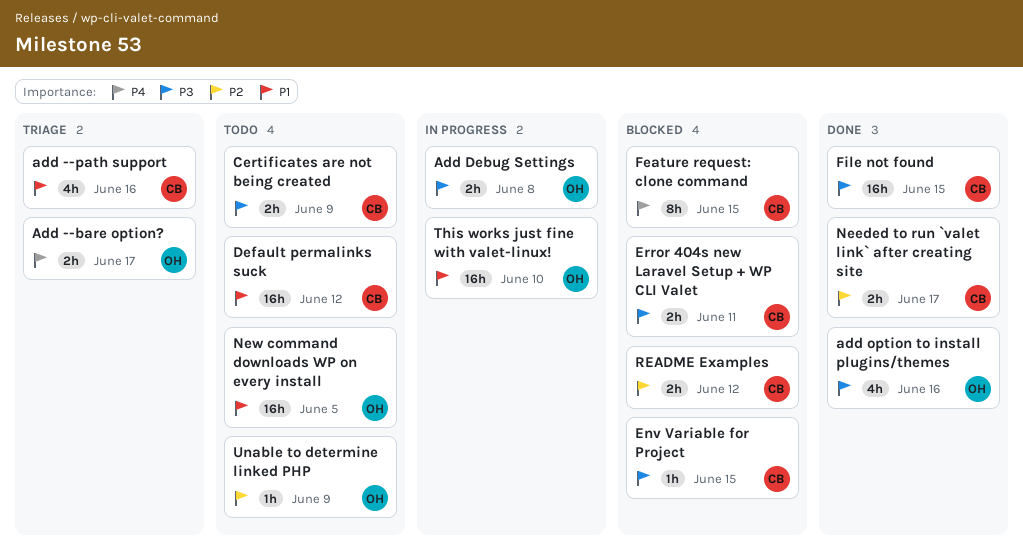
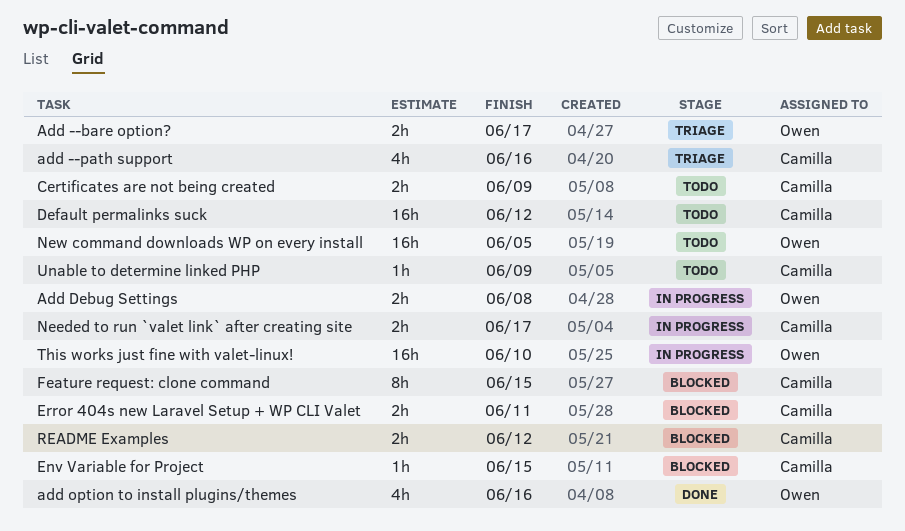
File not found: present -> none
Needed to run `valet link` after creating site, status: Done -> In progress
Unable to determine linked PHP, owner: Owen -> Camilla

